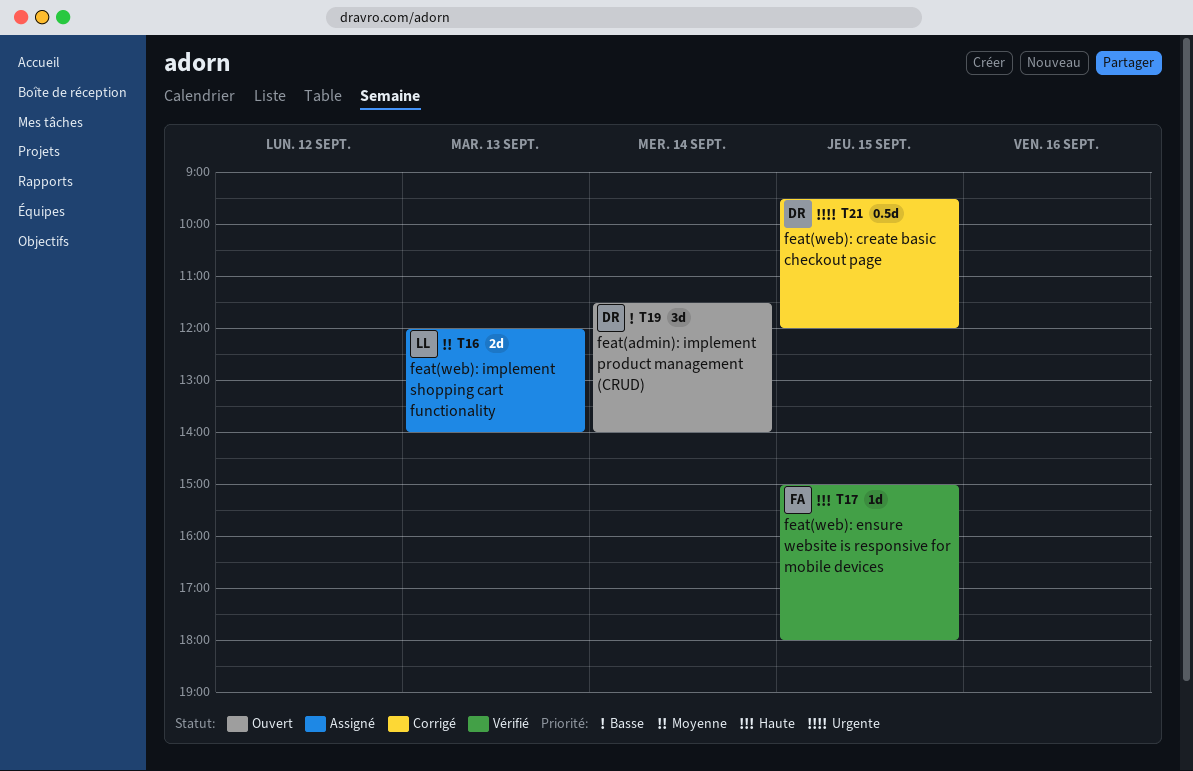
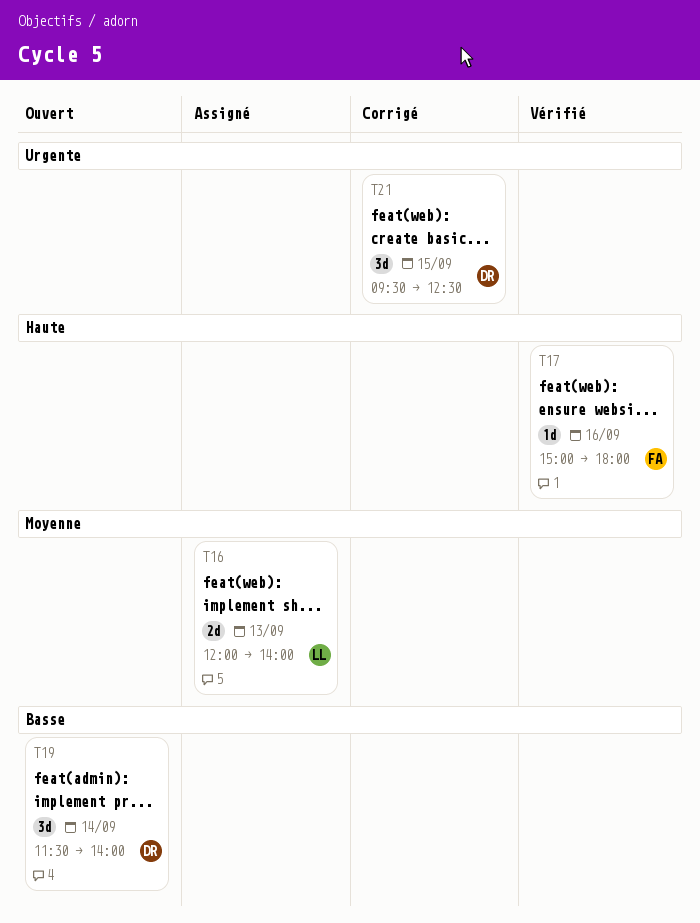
T17, day: Sep 15 -> Sep 16
T21, estimate: 0.5d -> 3d
T21, ends: 12:00 -> 12:30

